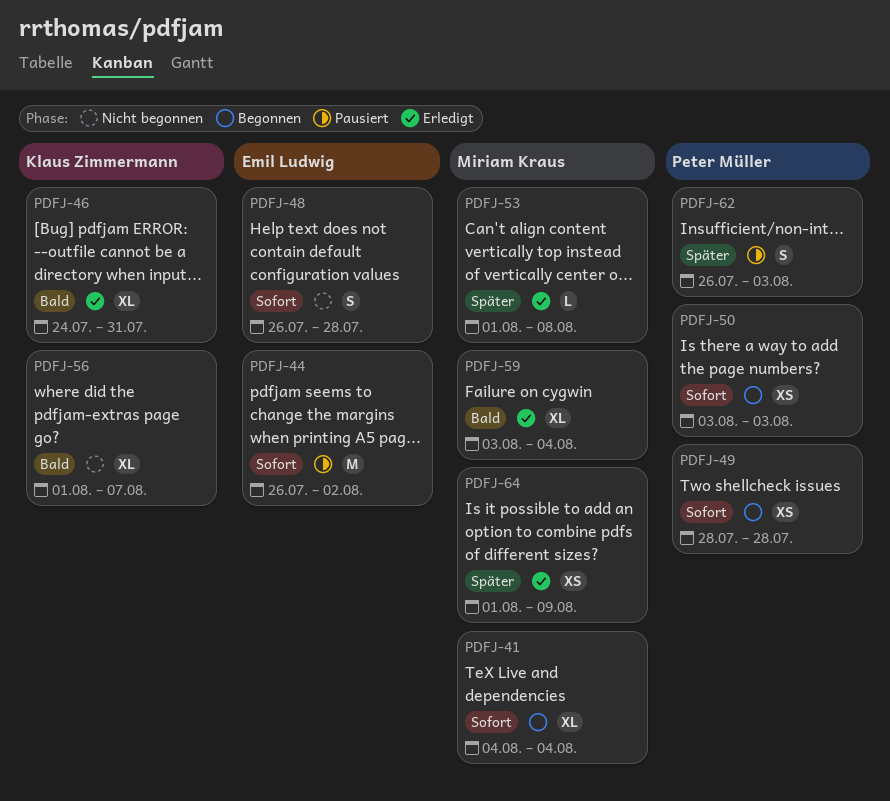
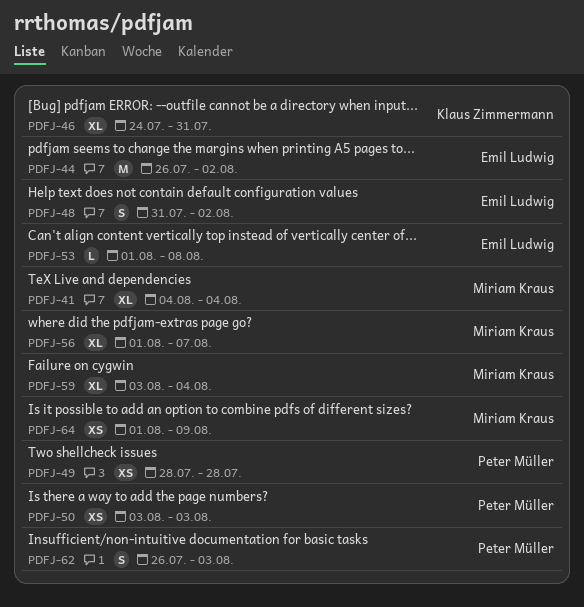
PDFJ-48, start: Jul 26 -> Jul 31
PDFJ-48, due: Jul 28 -> Aug 2
PDFJ-53, owner: Miriam Kraus -> Emil Ludwig
PDFJ-56, owner: Klaus Zimmermann -> Miriam Kraus

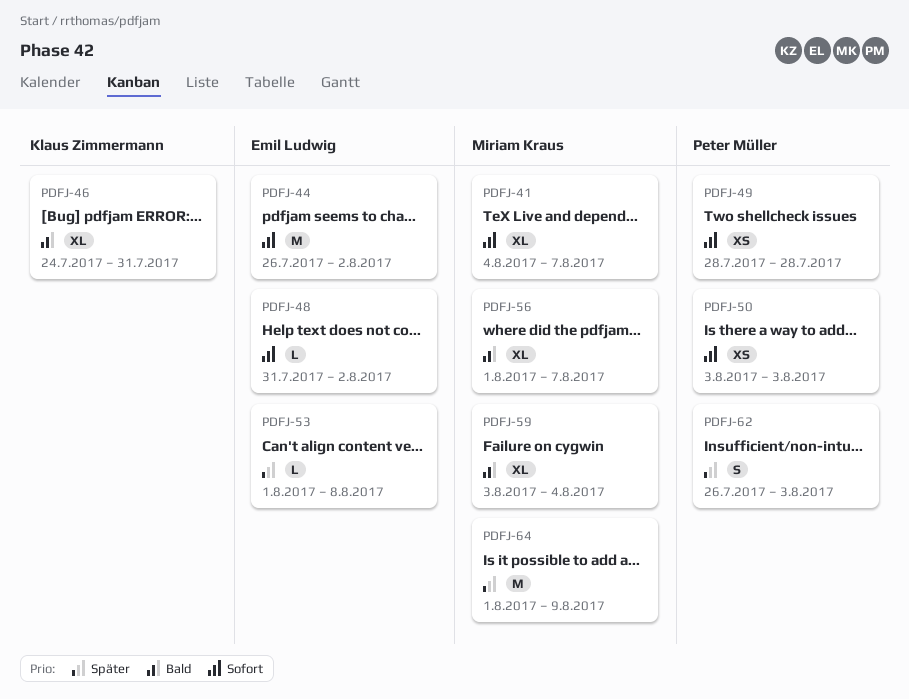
PDFJ-41, due: Aug 4 -> Aug 7
PDFJ-48, estimate: S -> L
PDFJ-64, estimate: XS -> M

